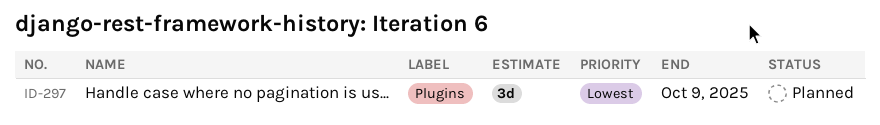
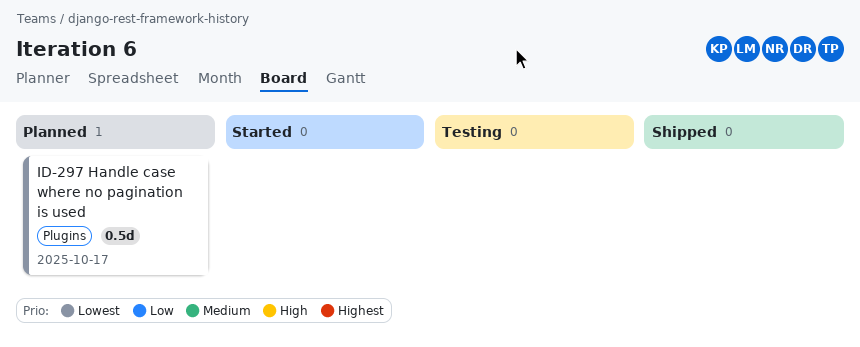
ID-297, estimate: 3d -> 0.5d
ID-297, due: Oct 9 -> Oct 17

